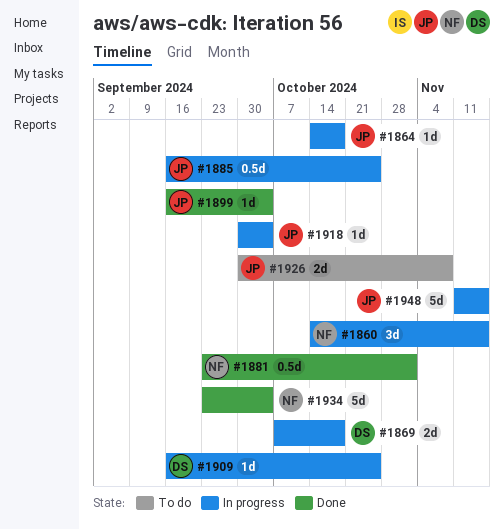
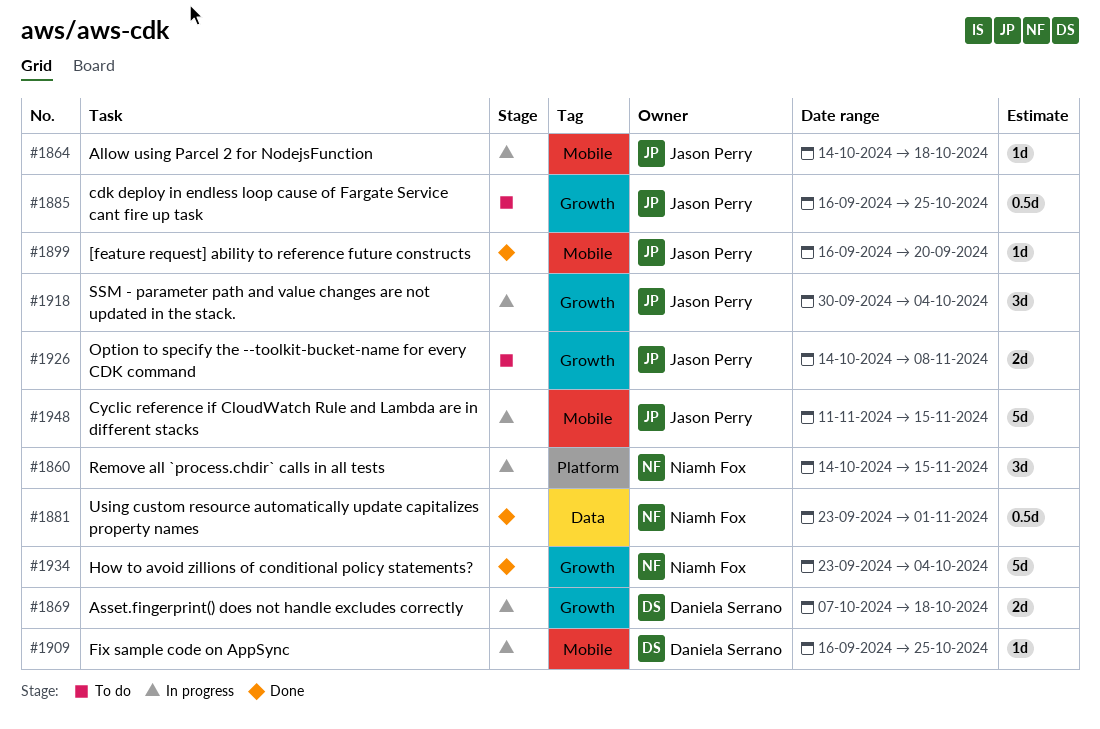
#1885, status: In progress -> To do
#1899, due: Oct 4 -> Sep 20
#1918, estimate: 1d -> 3d
#1926, start: Sep 30 -> Oct 14

